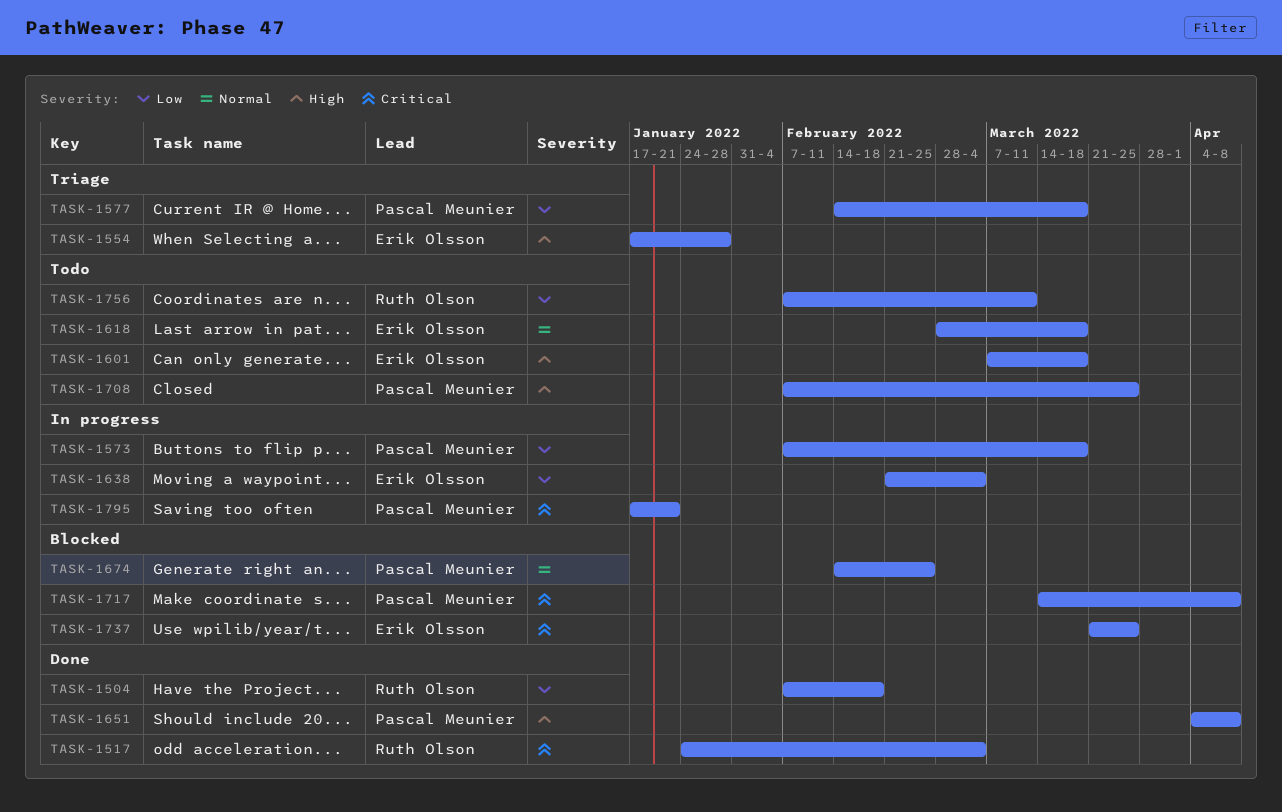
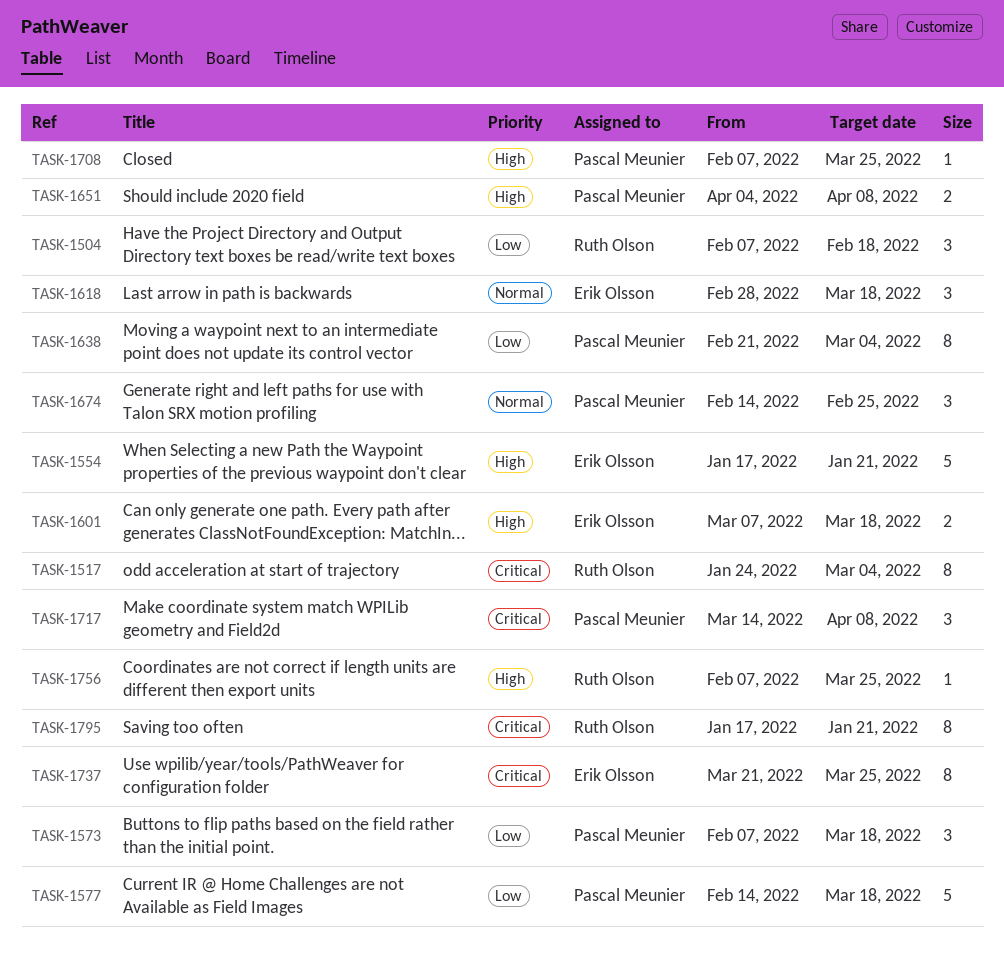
TASK-1554, due: Jan 28 -> Jan 21
TASK-1638, owner: Erik Olsson -> Pascal Meunier
TASK-1756, priority: Low -> High
TASK-1756, due: Mar 11 -> Mar 25
TASK-1795, owner: Pascal Meunier -> Ruth Olson

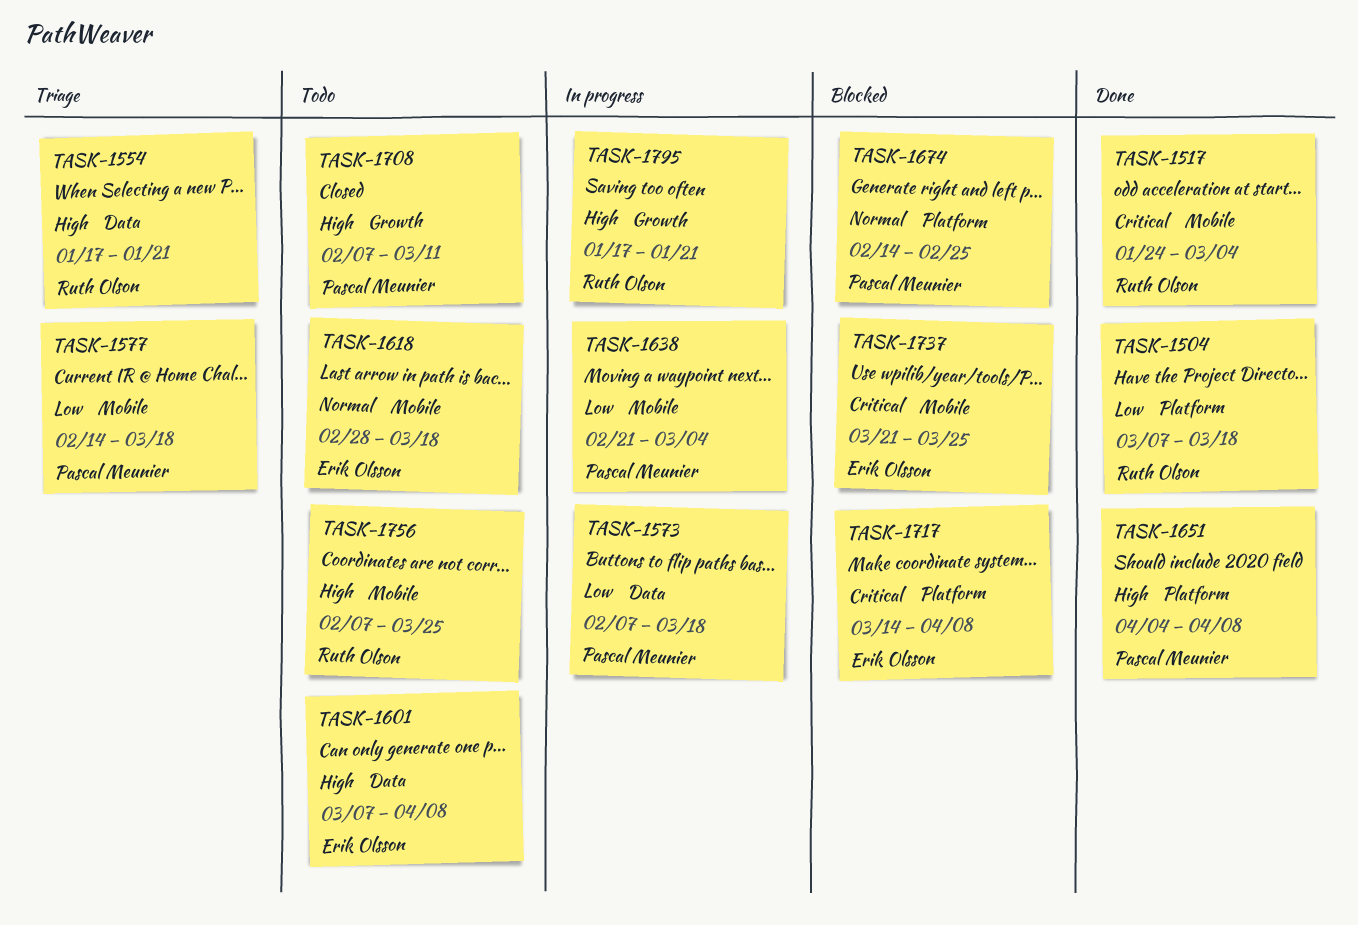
TASK-1504, start: Feb 7 -> Mar 7
TASK-1504, due: Feb 18 -> Mar 18
TASK-1554, owner: Erik Olsson -> Ruth Olson
TASK-1601, due: Mar 18 -> Apr 8
TASK-1708, due: Mar 25 -> Mar 11
TASK-1717, owner: Pascal Meunier -> Erik Olsson
TASK-1795, priority: Critical -> High

